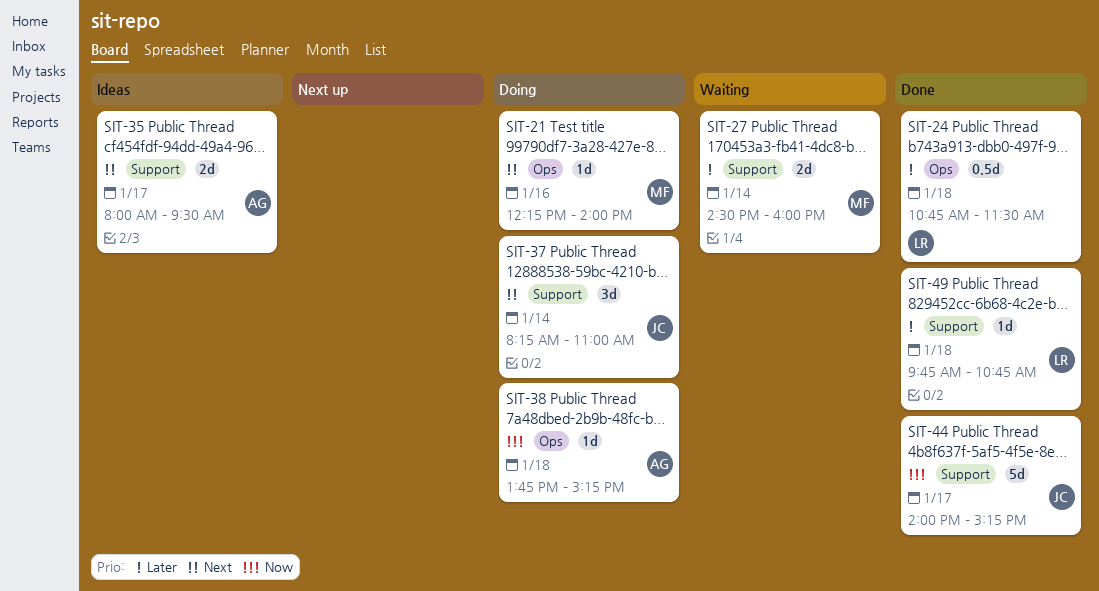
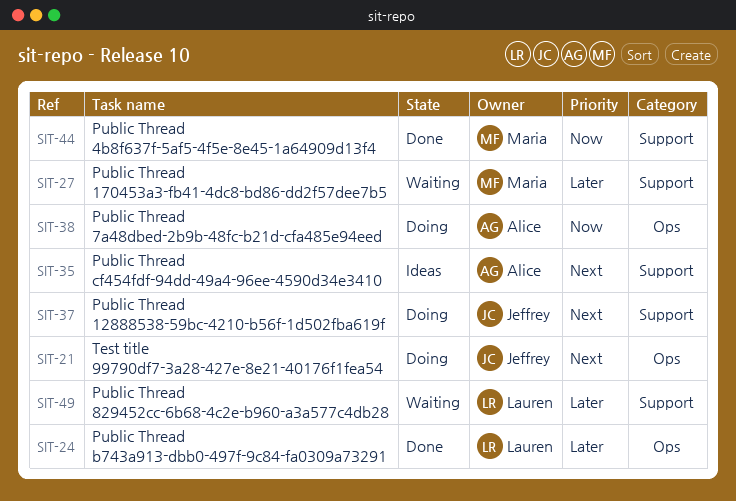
SIT-21, owner: Maria -> Jeffrey
SIT-44, owner: Jeffrey -> Maria
SIT-49, status: Done -> Waiting

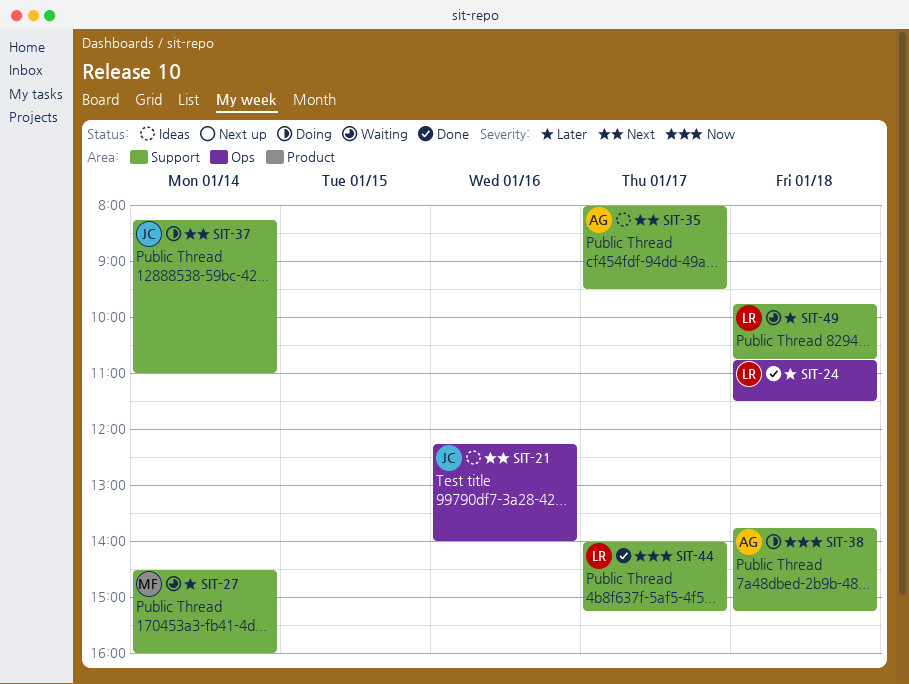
SIT-21, status: Doing -> Ideas
SIT-38, label: Ops -> Support
SIT-44, owner: Maria -> Lauren

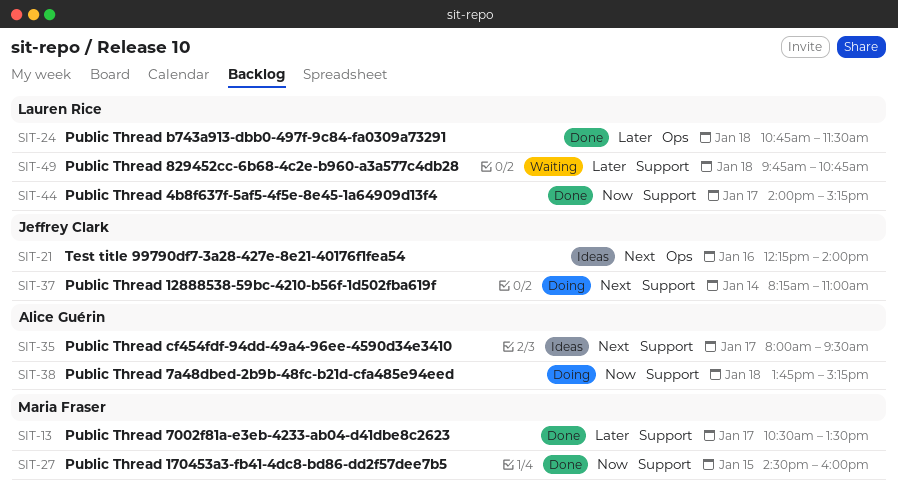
SIT-13: none -> present
SIT-27, status: Waiting -> Done
SIT-27, priority: Later -> Now
SIT-27, day: Jan 14 -> Jan 15

